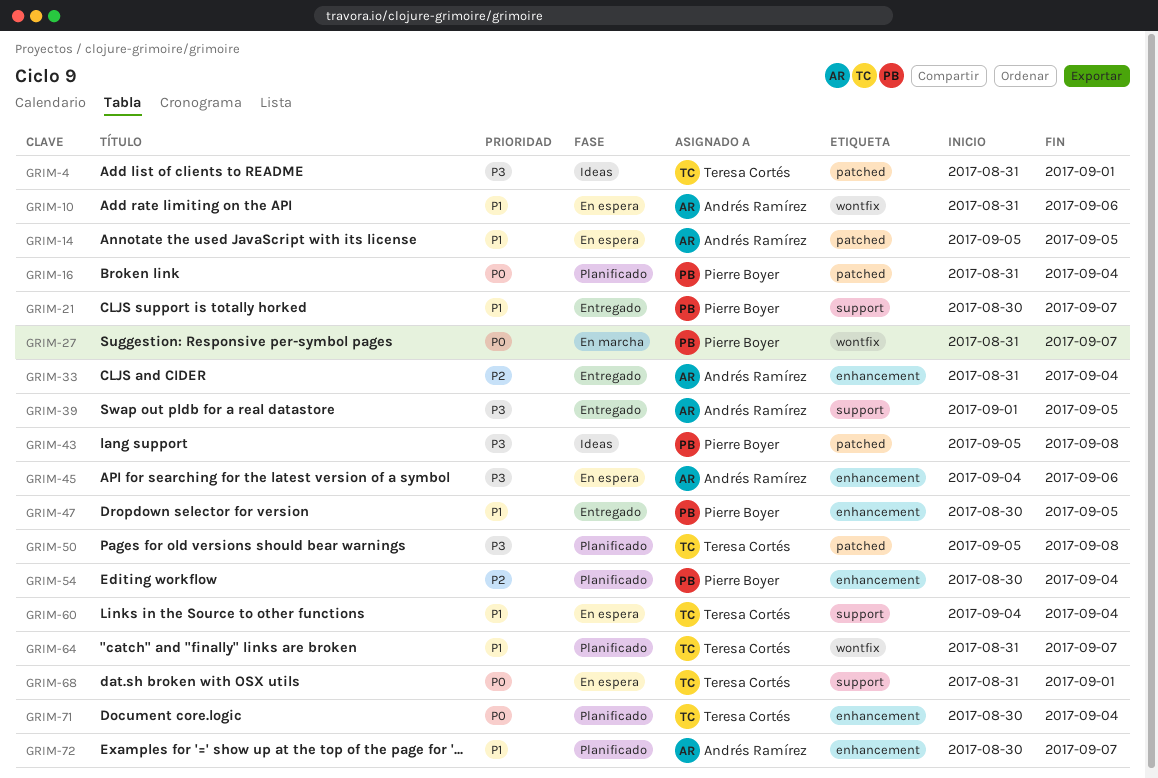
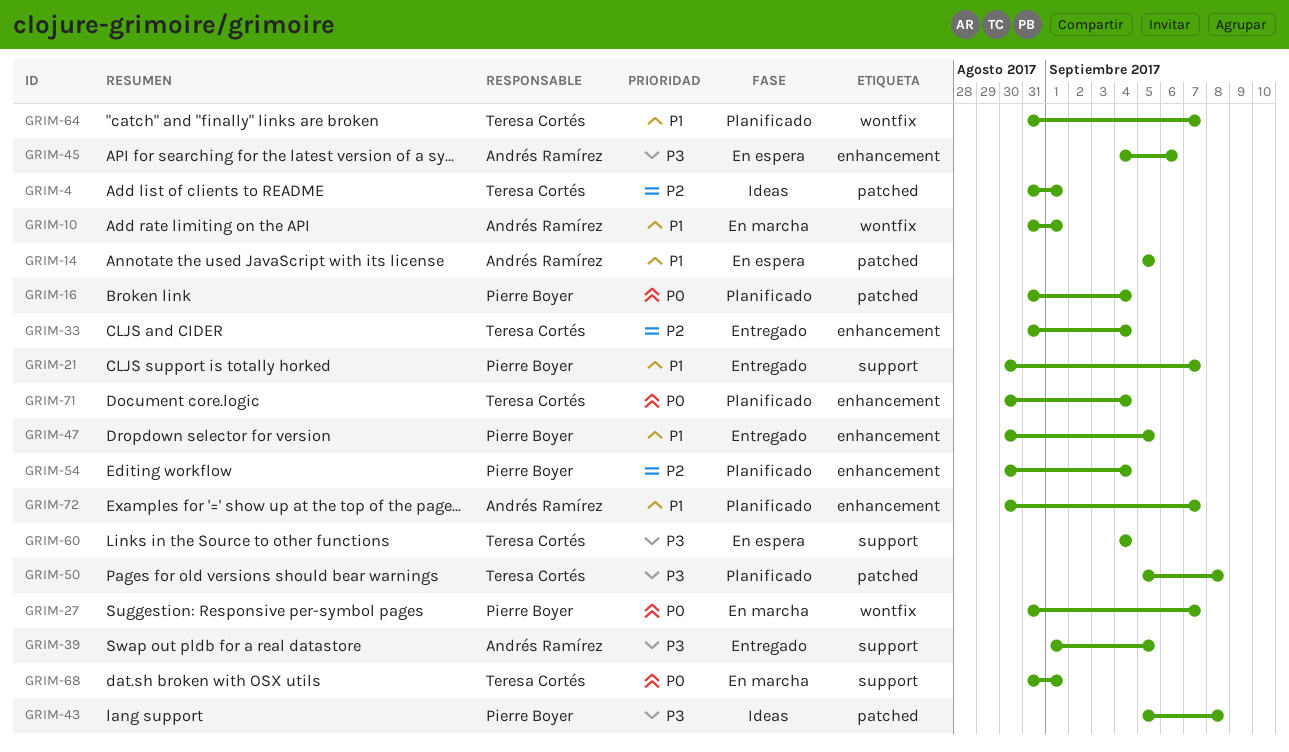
GRIM-4, priority: P3 -> P2
GRIM-10, status: En espera -> En marcha
GRIM-10, due: Sep 6 -> Sep 1
GRIM-33, owner: Andrés Ramírez -> Teresa Cortés
GRIM-60, priority: P1 -> P3
GRIM-68, status: En espera -> En marcha

